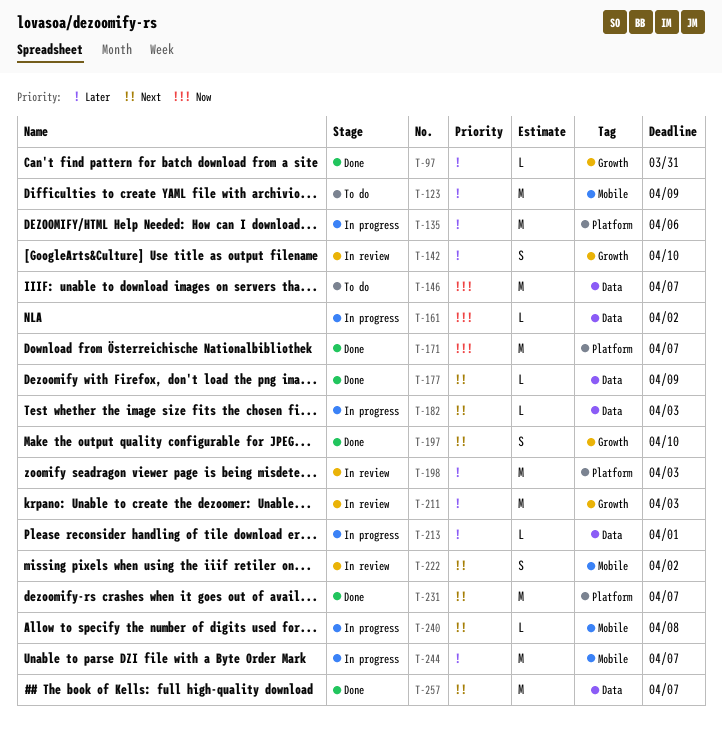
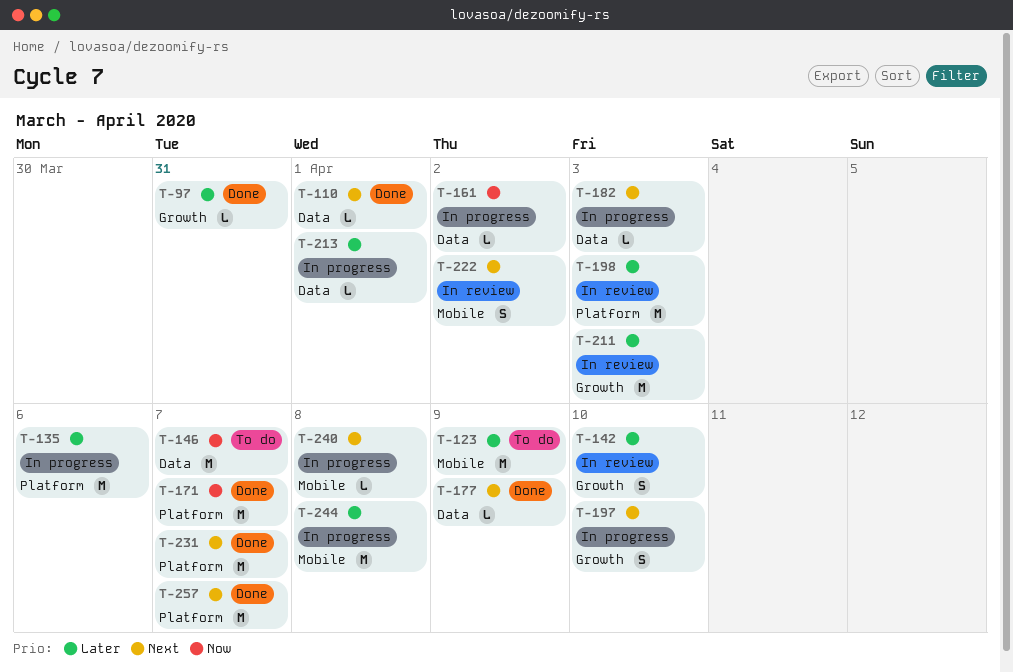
T-110: none -> present
T-197, status: Done -> In progress
T-244, due: Apr 7 -> Apr 8
T-257, label: Data -> Platform

